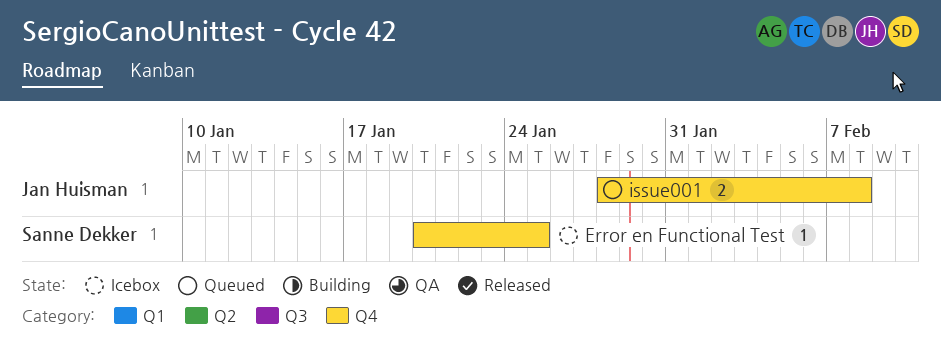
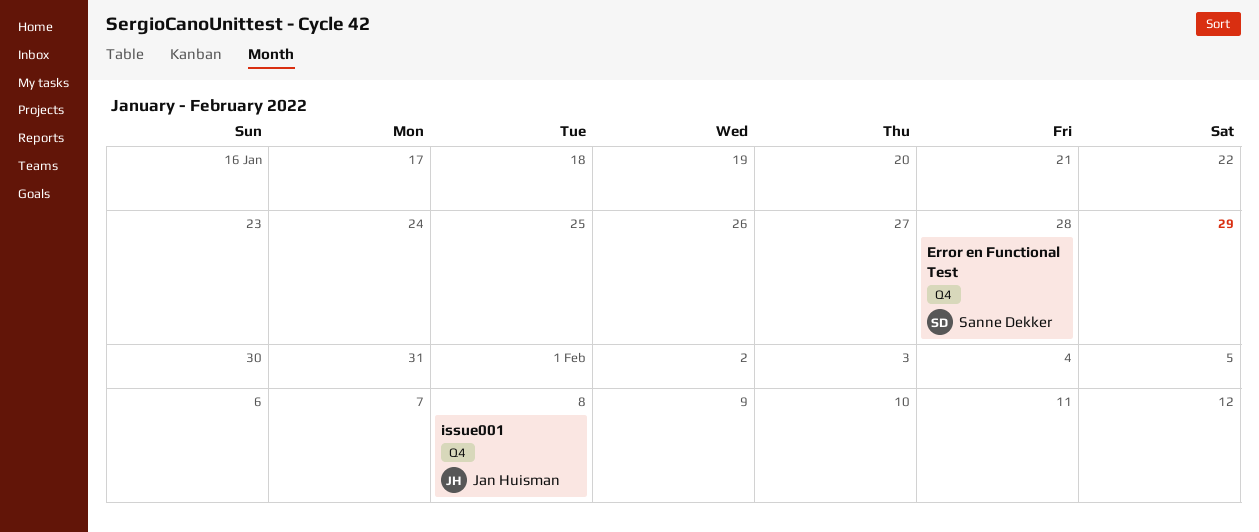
Error en Functional Test, due: Jan 25 -> Jan 28

